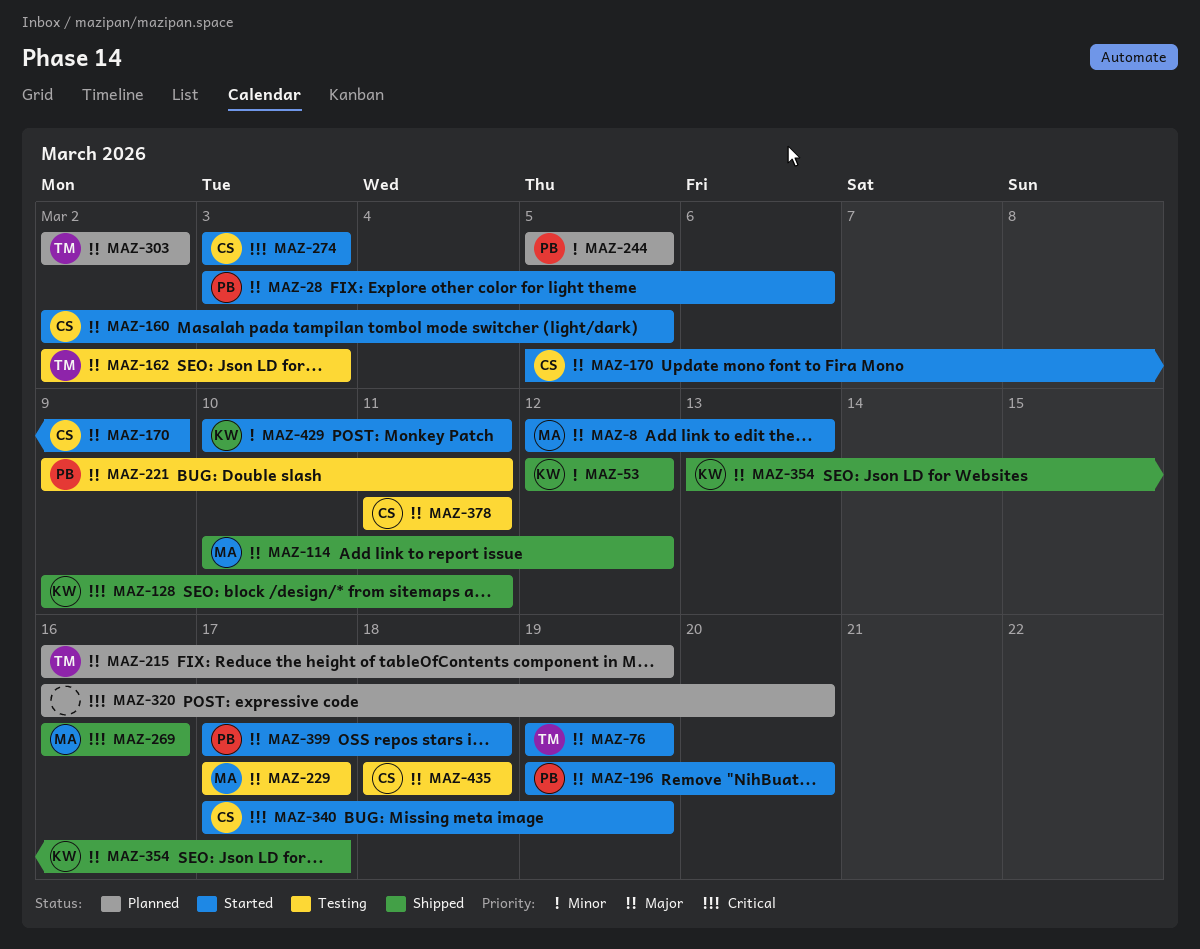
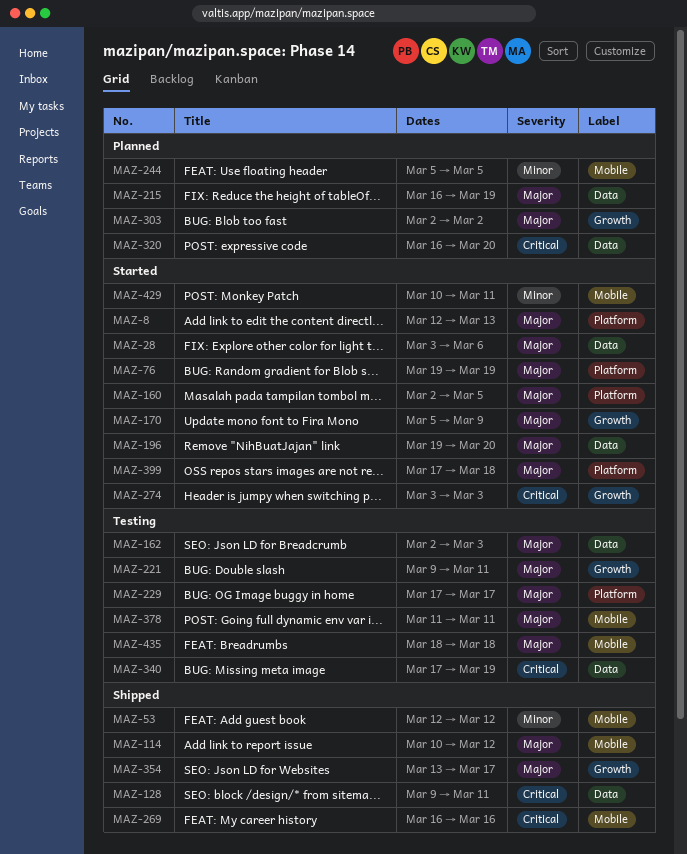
MAZ-340, status: Started -> Testing

